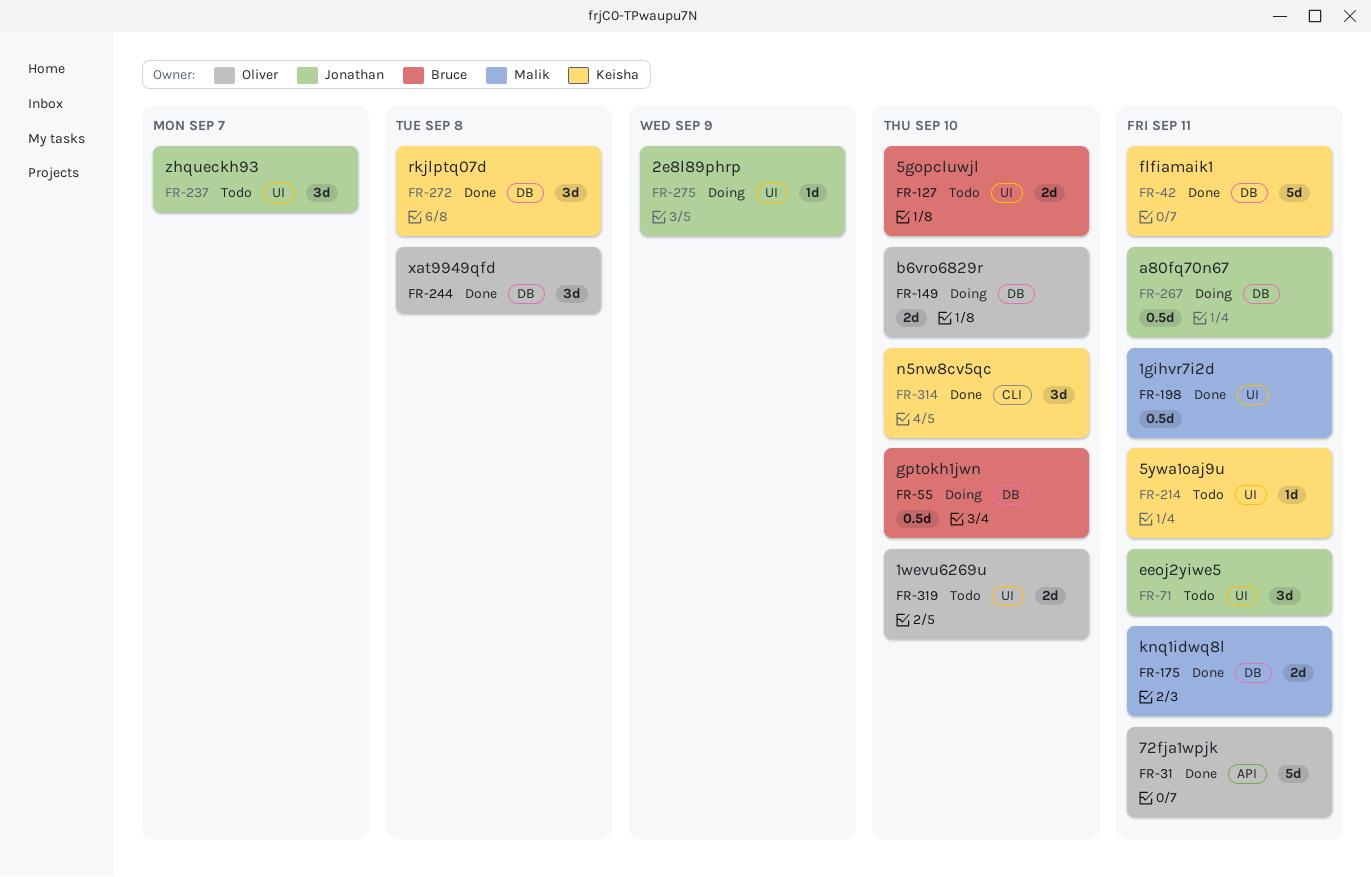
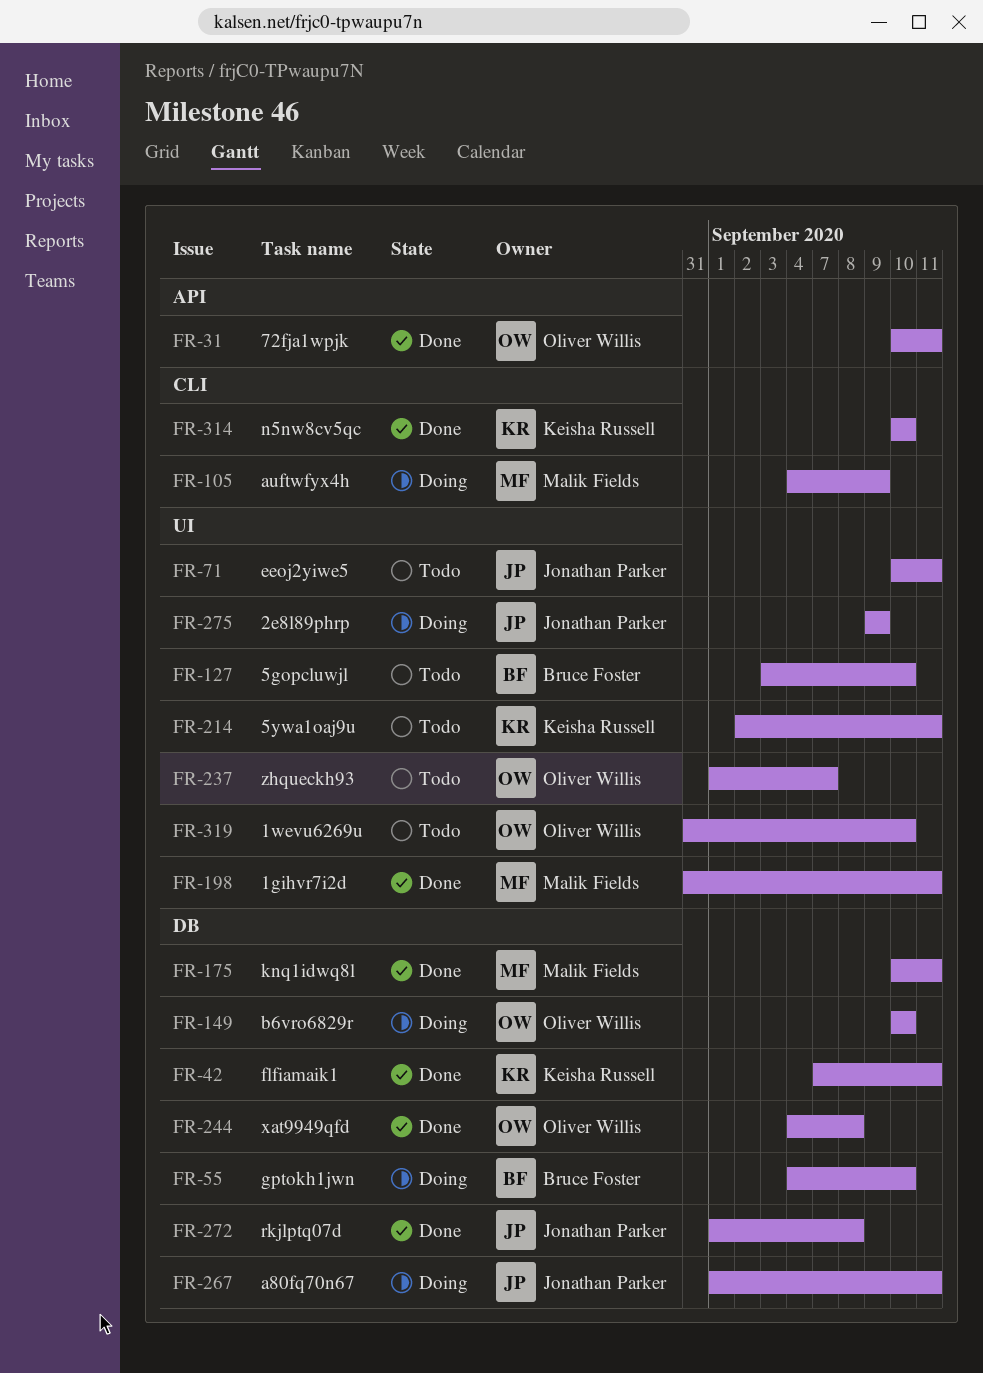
FR-105: none -> present
FR-237, owner: Jonathan Parker -> Oliver Willis
FR-272, owner: Keisha Russell -> Jonathan Parker

